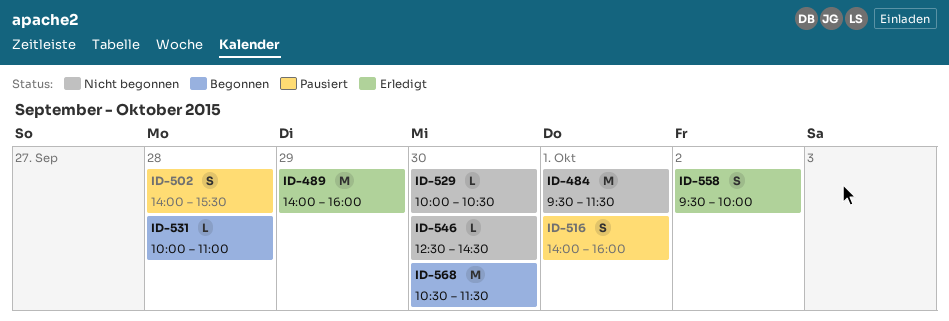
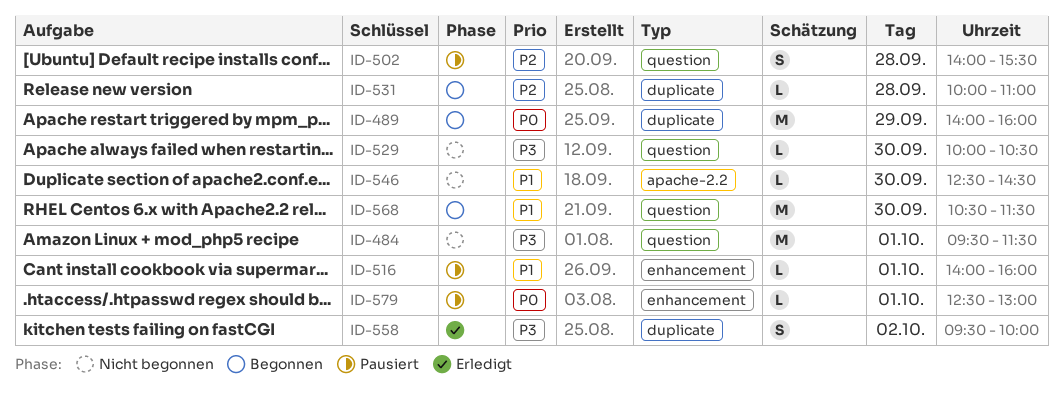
ID-489, status: Erledigt -> Begonnen
ID-516, estimate: S -> L
ID-579: none -> present

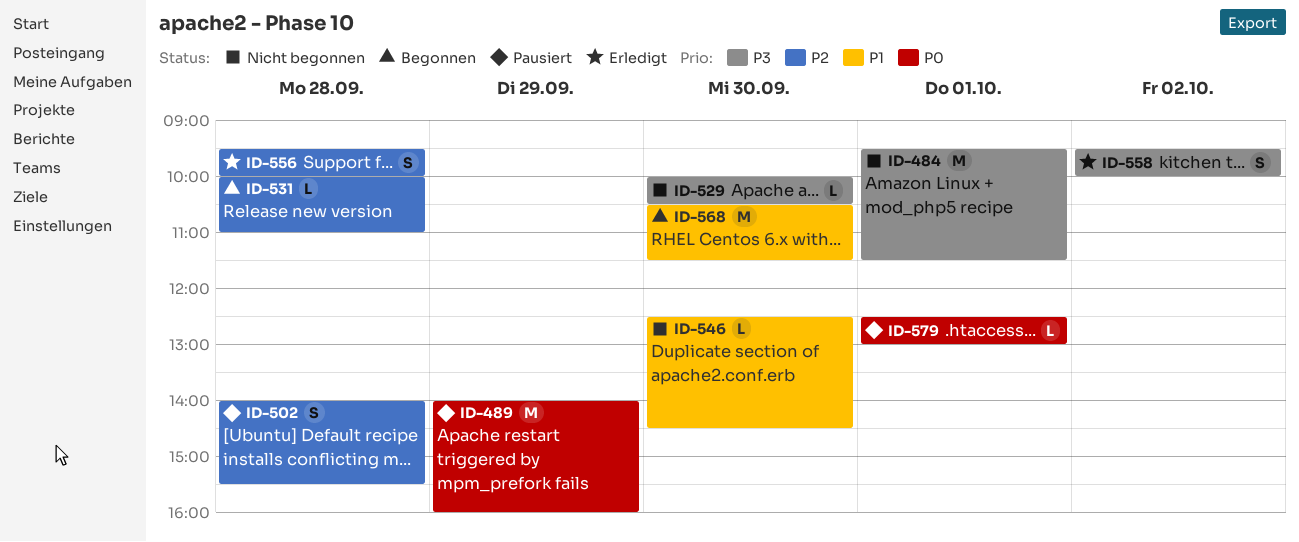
ID-489, status: Begonnen -> Pausiert
ID-516: present -> none
ID-556: none -> present

